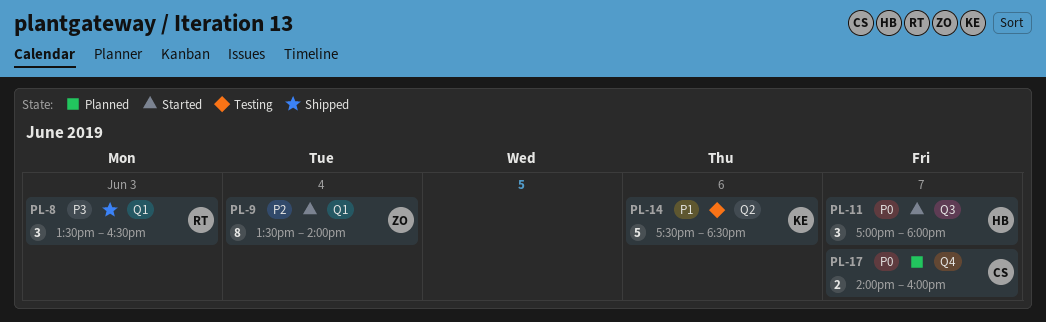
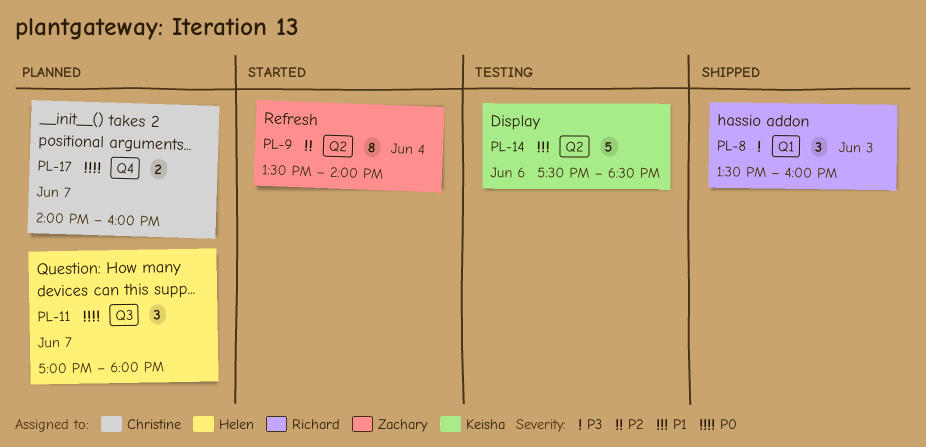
PL-8, ends: 16:30 -> 16:00
PL-9, label: Q1 -> Q2
PL-11, status: Started -> Planned

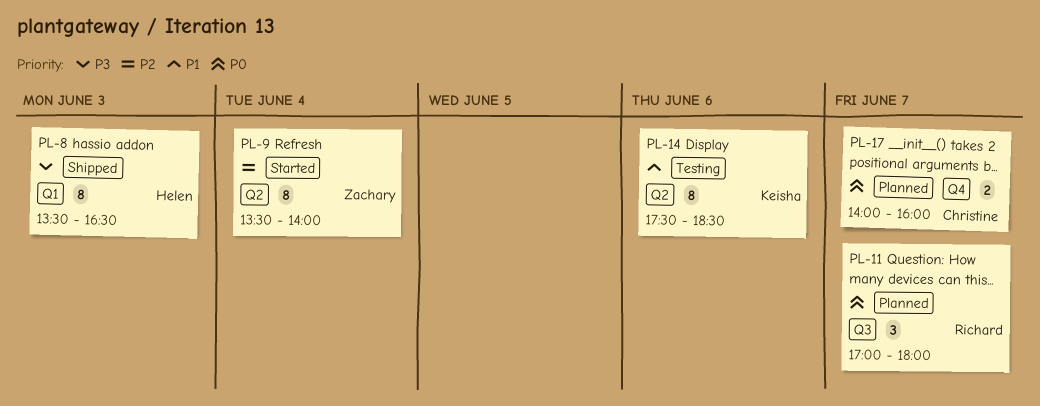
PL-8, owner: Richard -> Helen
PL-8, estimate: 3 -> 8
PL-8, ends: 16:00 -> 16:30
PL-11, owner: Helen -> Richard
PL-14, estimate: 5 -> 8

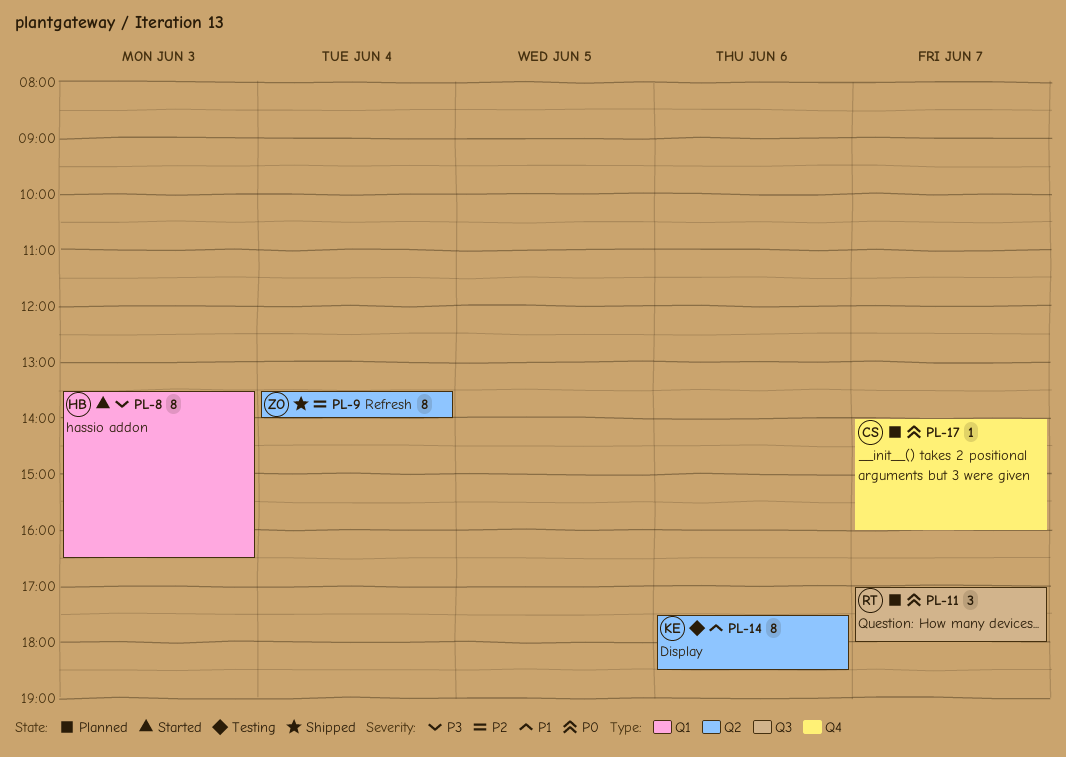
PL-8, status: Shipped -> Started
PL-9, status: Started -> Shipped
PL-17, estimate: 2 -> 1

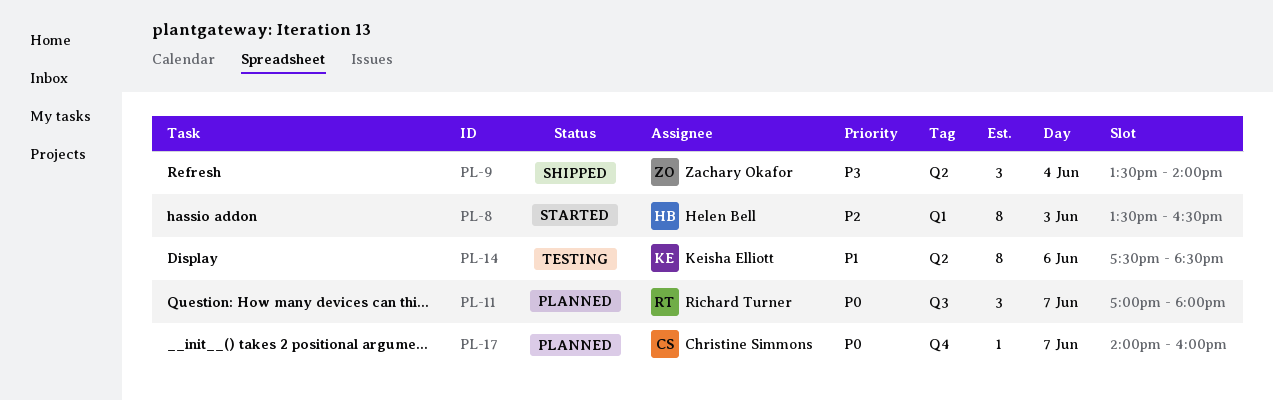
PL-8, priority: P3 -> P2
PL-9, priority: P2 -> P3
PL-9, estimate: 8 -> 3

